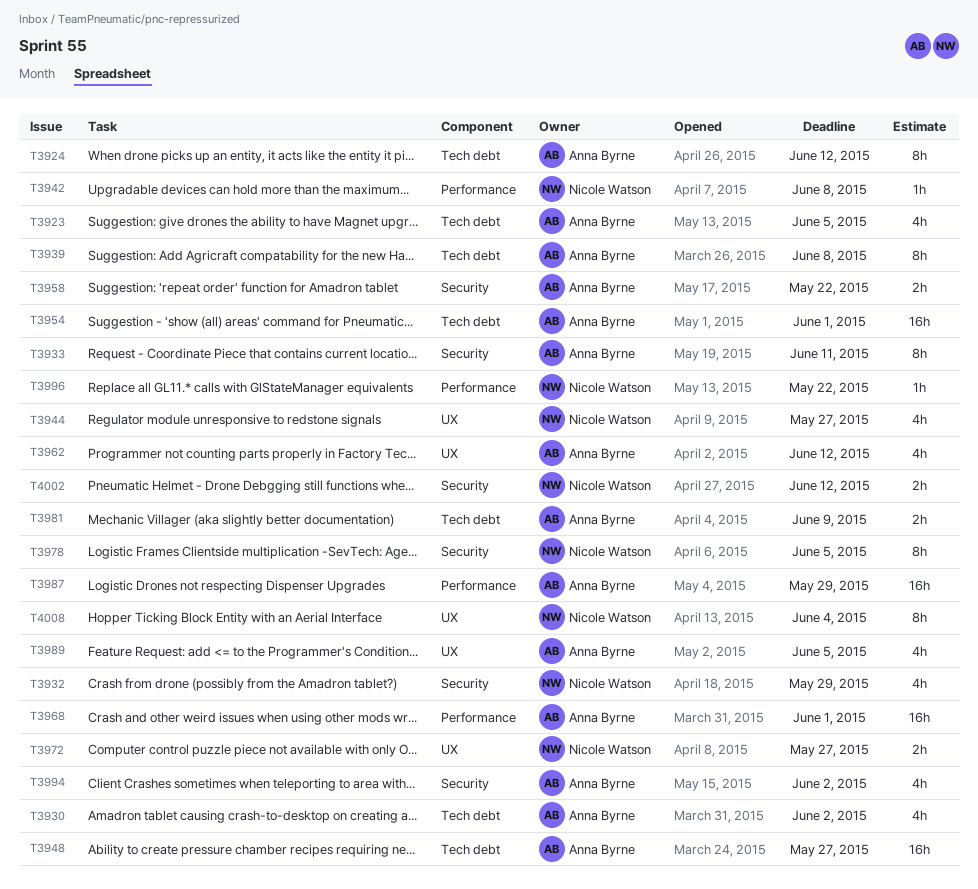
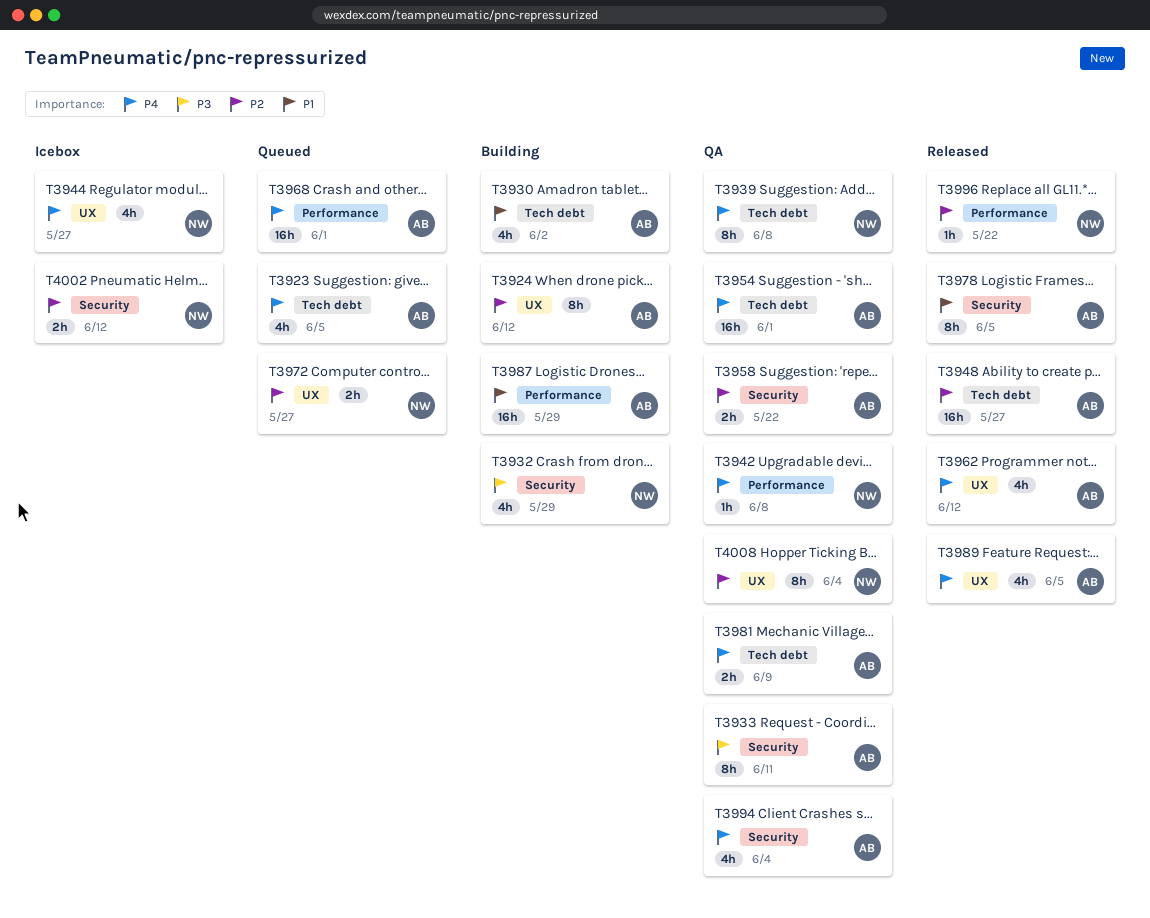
T3924, label: Tech debt -> UX
T3939, owner: Anna Byrne -> Nicole Watson
T3978, owner: Nicole Watson -> Anna Byrne
T3994, due: Jun 2 -> Jun 4

